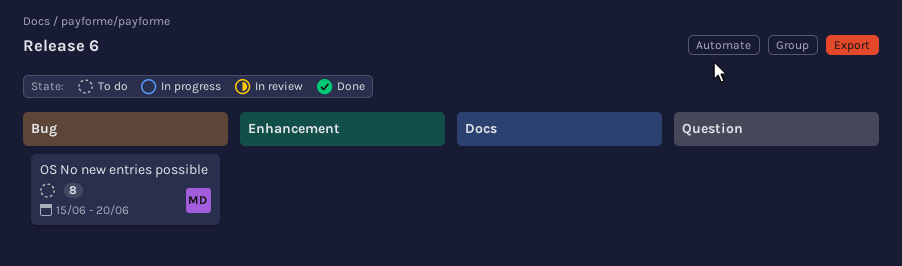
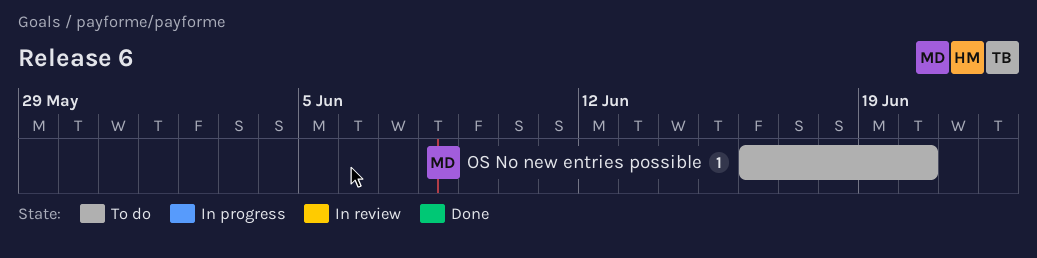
OS No new entries possible, estimate: 8 -> 1
OS No new entries possible, start: Jun 15 -> Jun 16

